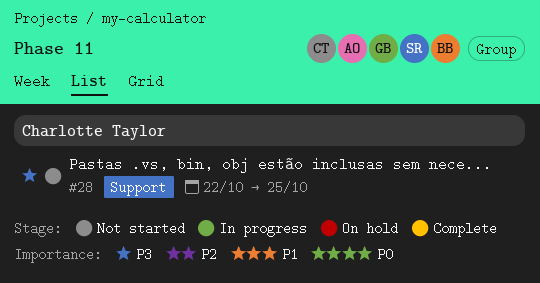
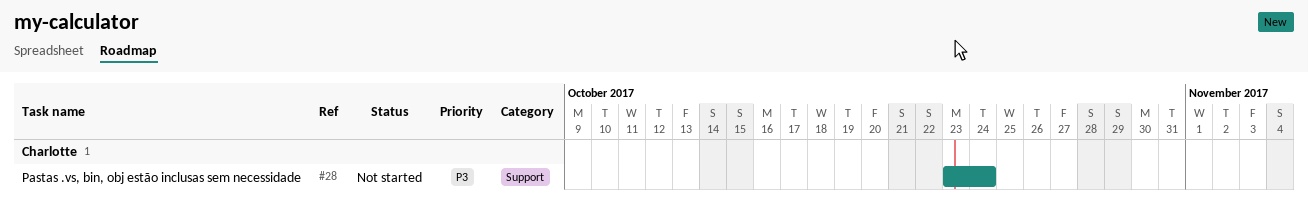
#28, start: Oct 22 -> Oct 23
#28, due: Oct 25 -> Oct 24

